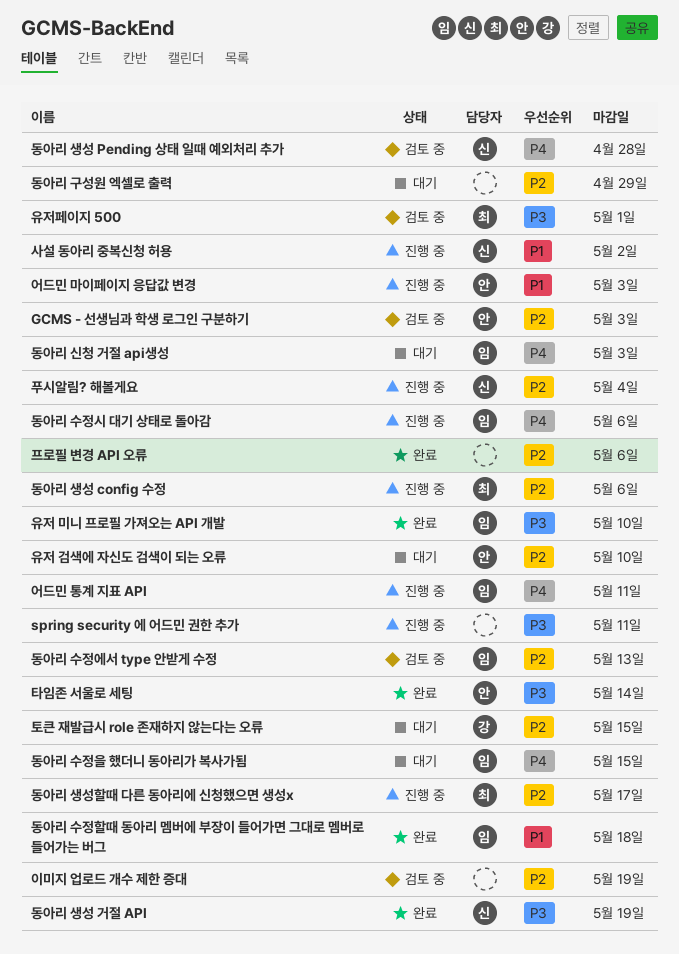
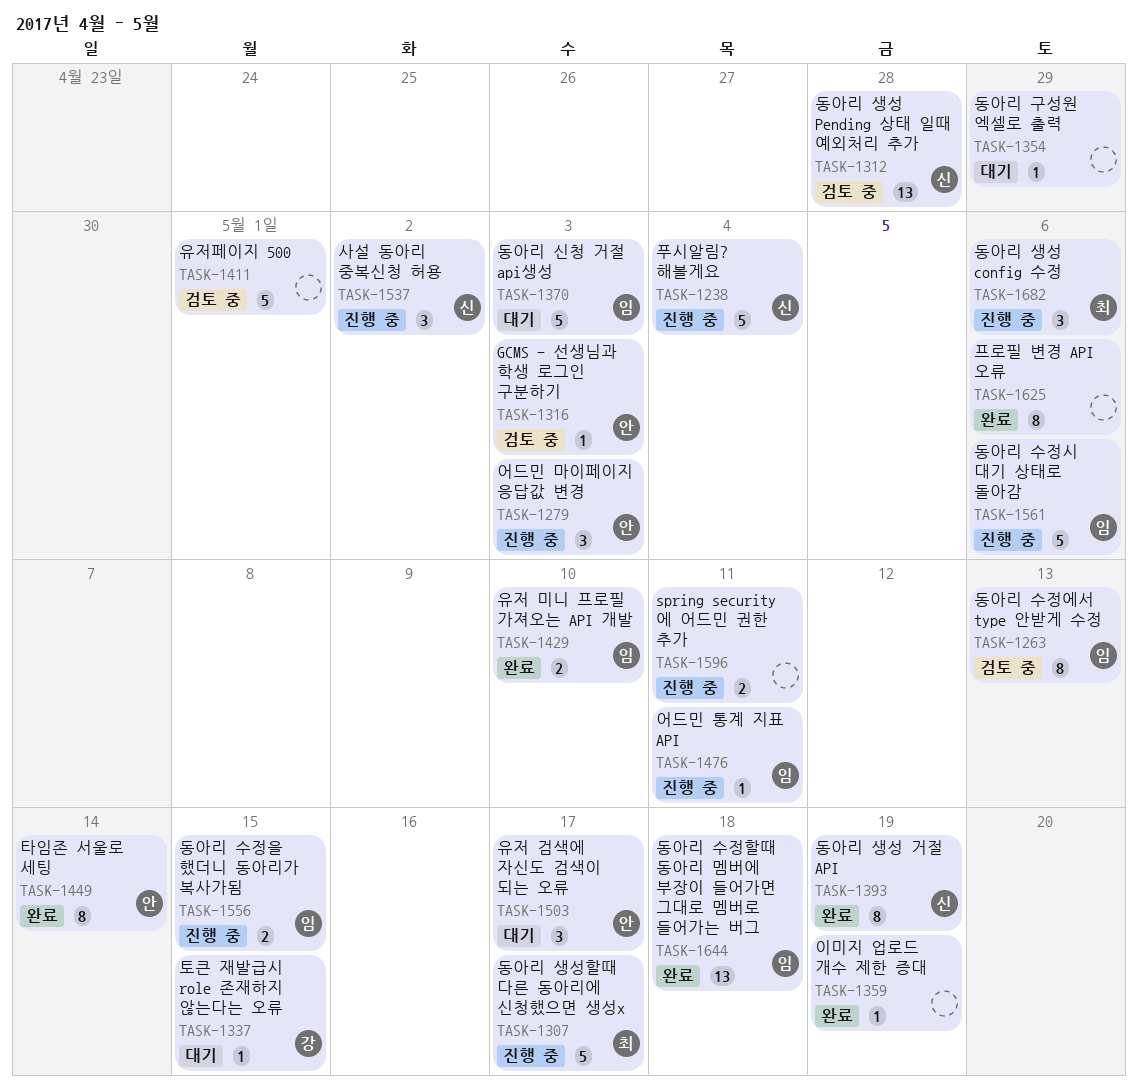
동아리 수정을 했더니 동아리가 복사가됨, status: 대기 -> 진행 중
유저 검색에 자신도 검색이 되는 오류, due: May 10 -> May 17
유저페이지 500, owner: 최 -> none
이미지 업로드 개수 제한 증대, status: 검토 중 -> 완료

